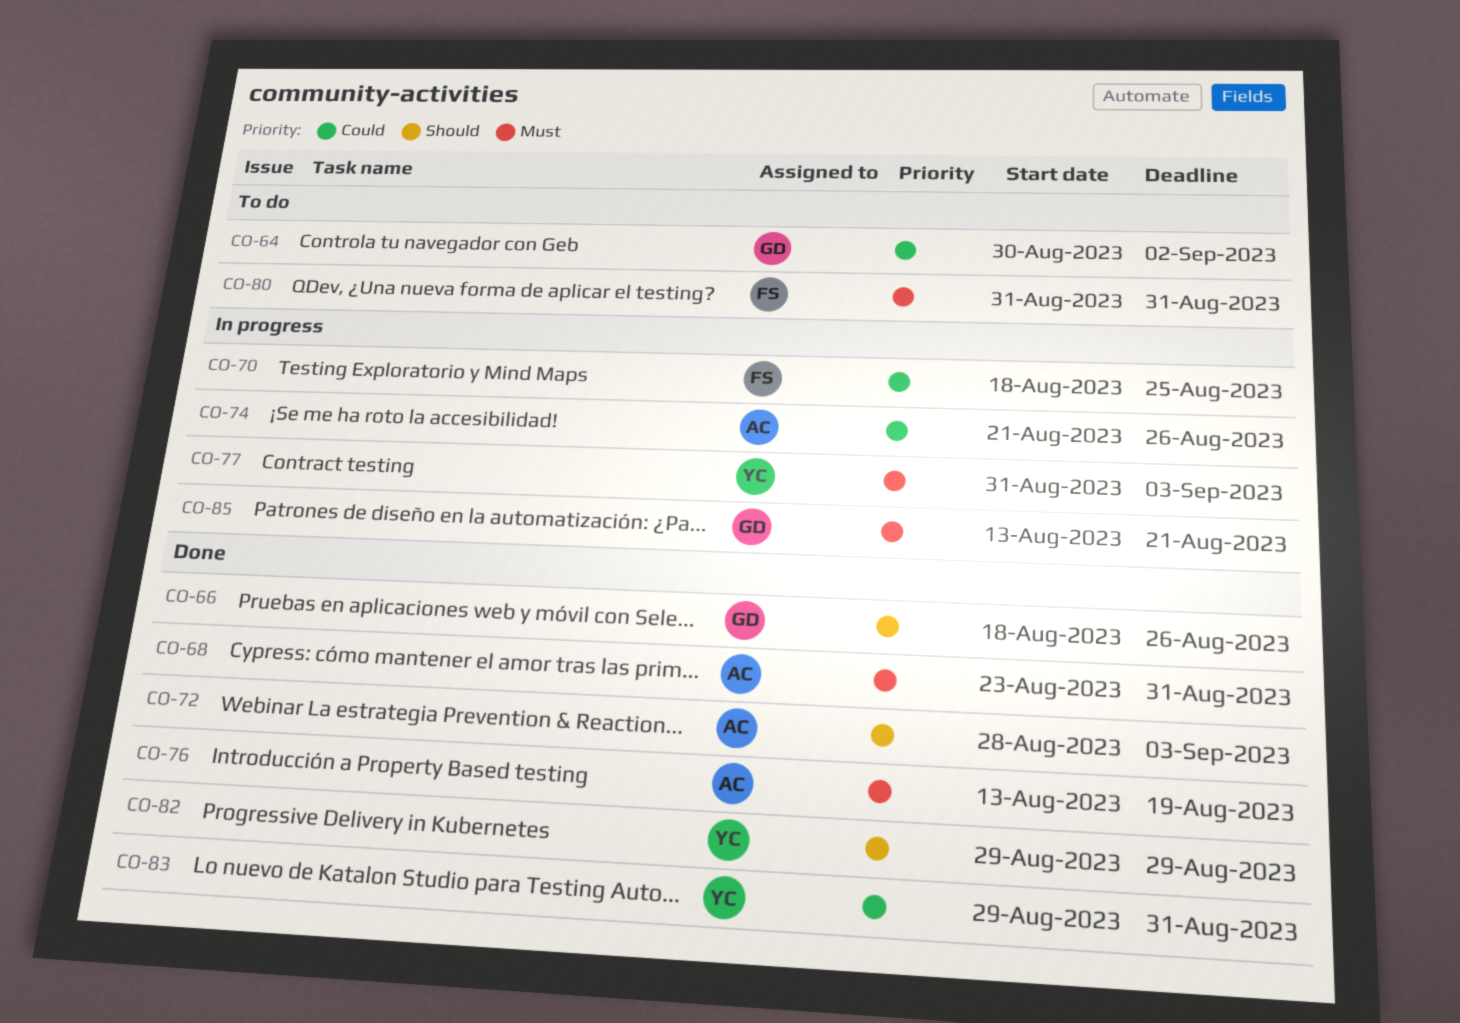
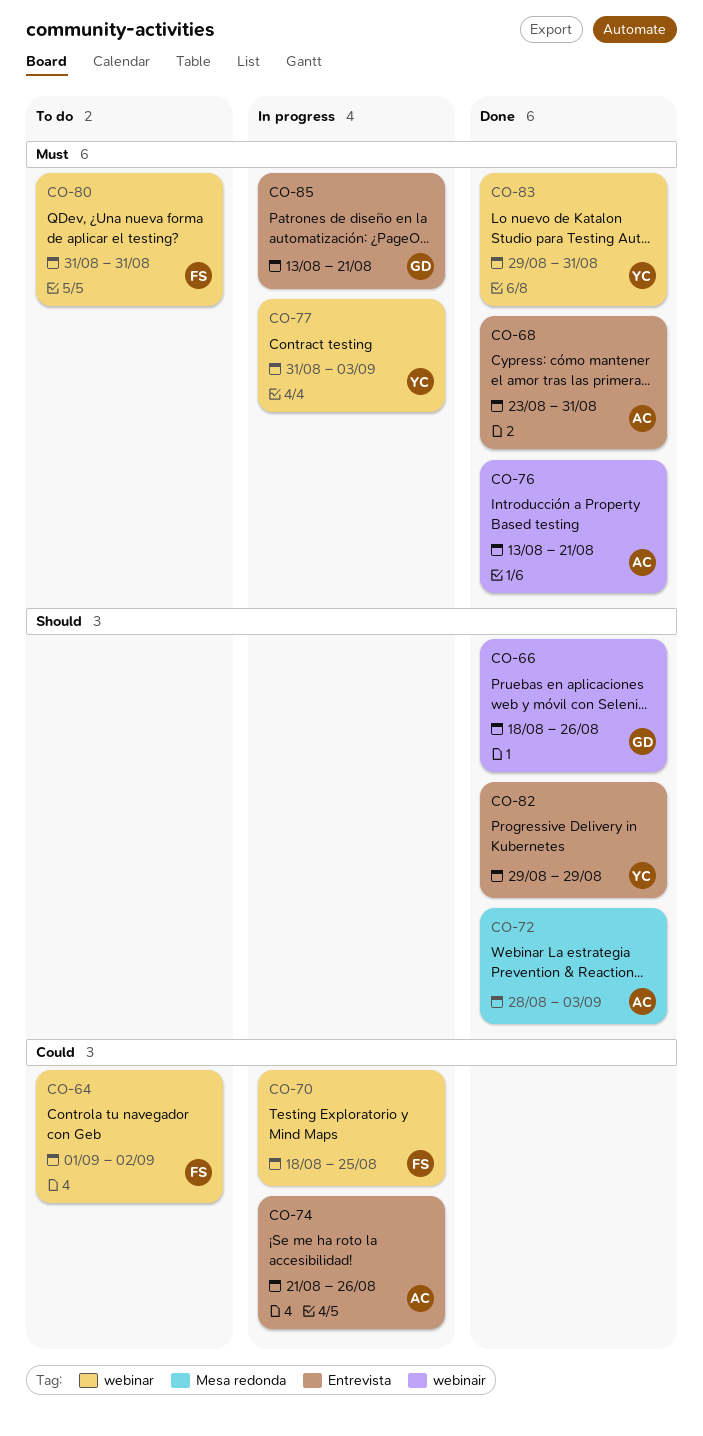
CO-64, owner: GD -> FS
CO-64, start: Aug 30 -> Sep 1
CO-76, due: Aug 19 -> Aug 21
CO-83, priority: Could -> Must

